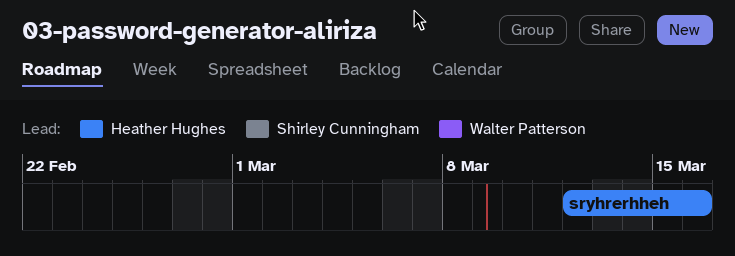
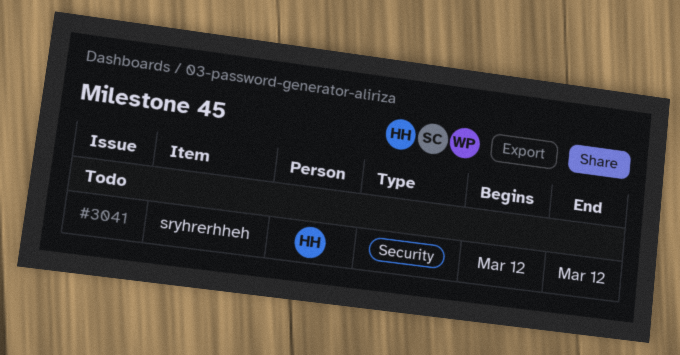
sryhrerhheh, due: Mar 16 -> Mar 12

